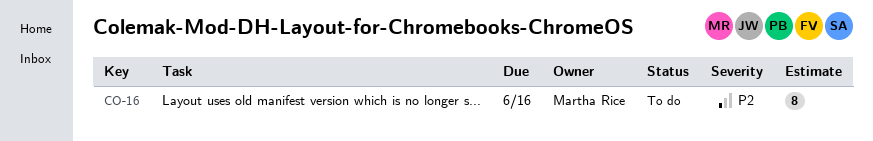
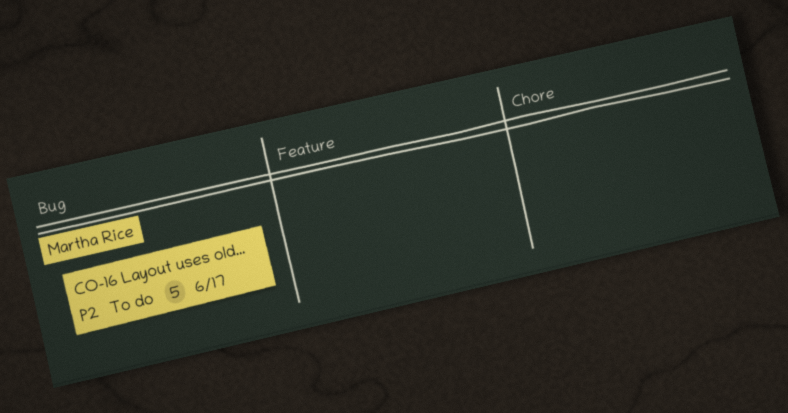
CO-16, estimate: 8 -> 5
CO-16, due: Jun 16 -> Jun 17

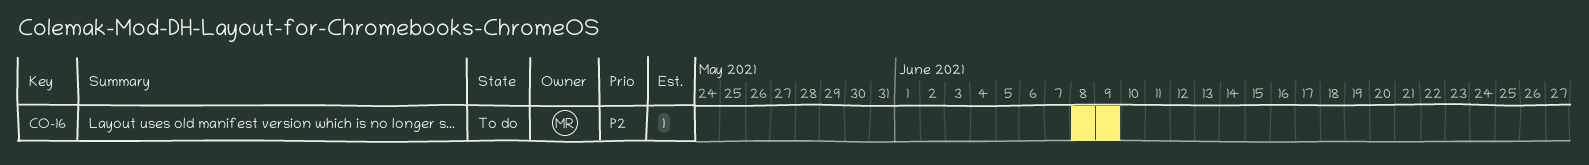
CO-16, estimate: 5 -> 1
CO-16, due: Jun 17 -> Jun 9

